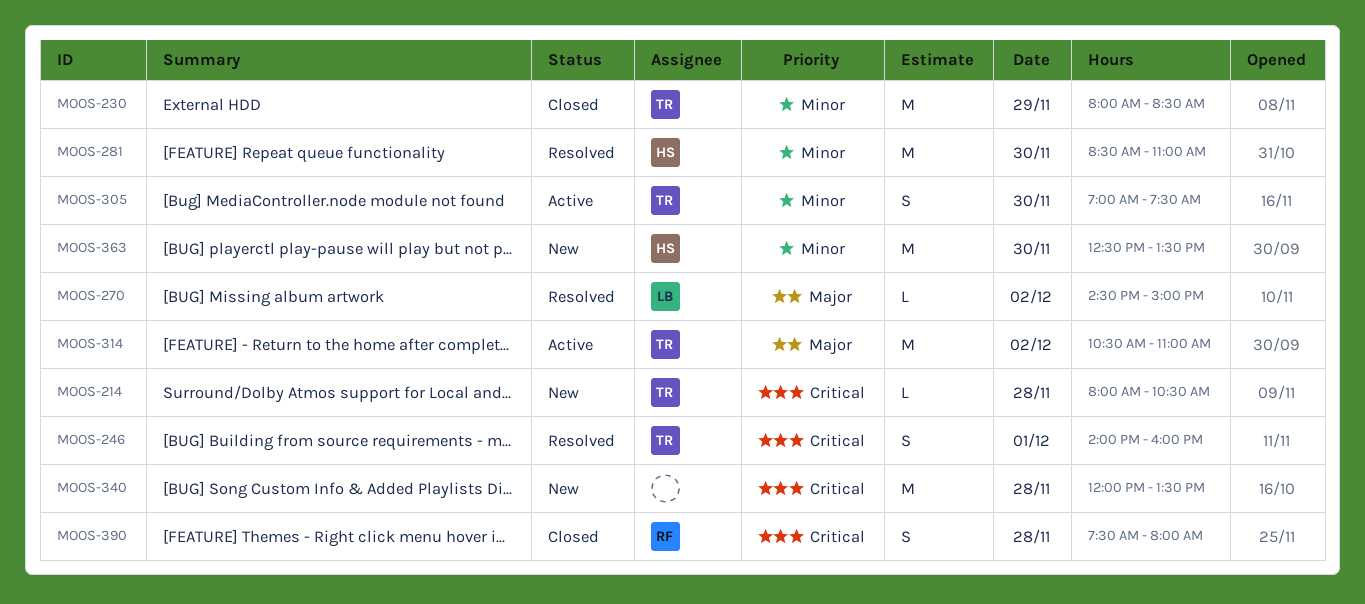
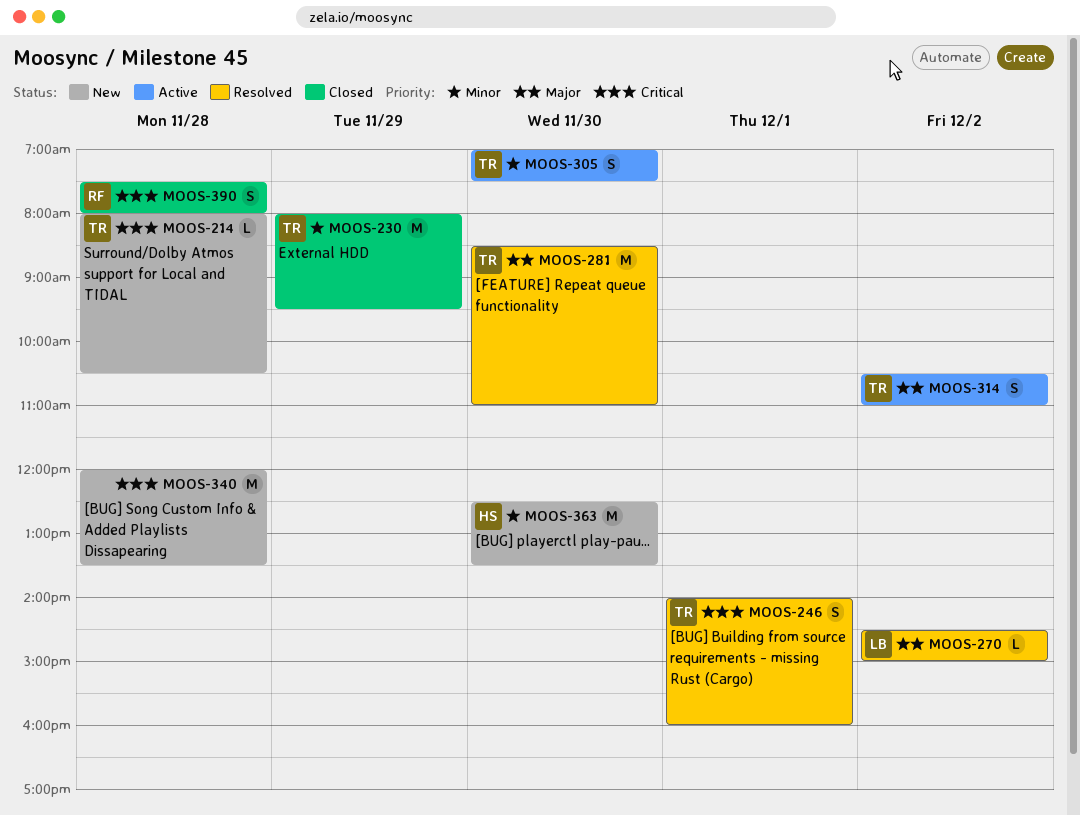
MOOS-230, ends: 08:30 -> 09:30
MOOS-281, owner: HS -> TR
MOOS-281, priority: Minor -> Major
MOOS-314, estimate: M -> S

